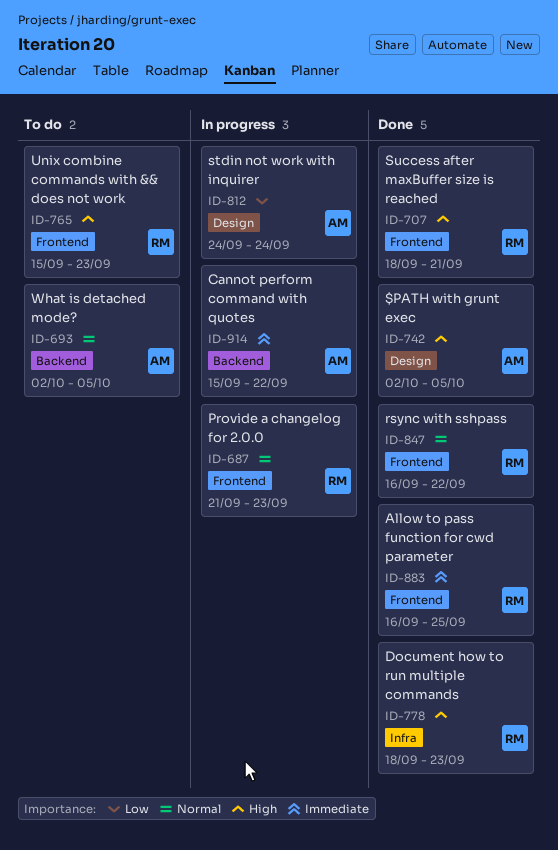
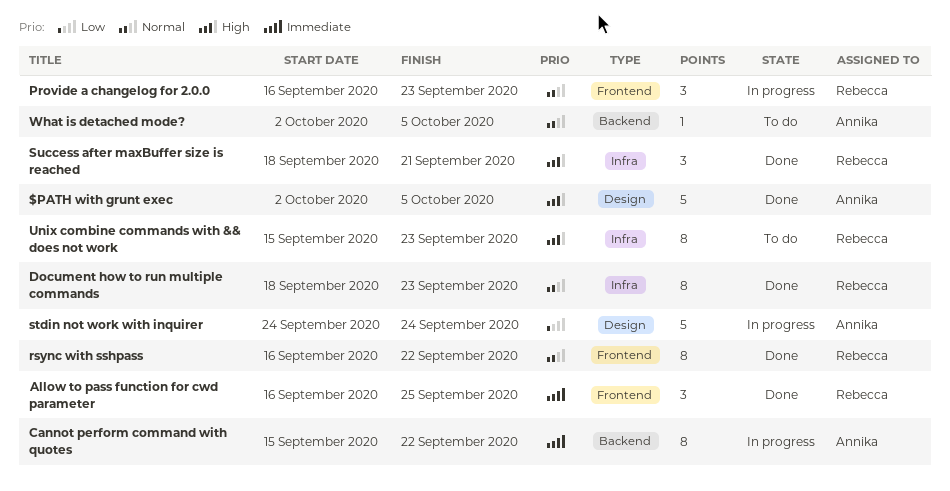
Document how to run multiple commands, priority: High -> Normal
Provide a changelog for 2.0.0, start: Sep 21 -> Sep 16
Success after maxBuffer size is reached, label: Frontend -> Infra
Unix combine commands with && does not work, label: Frontend -> Infra

